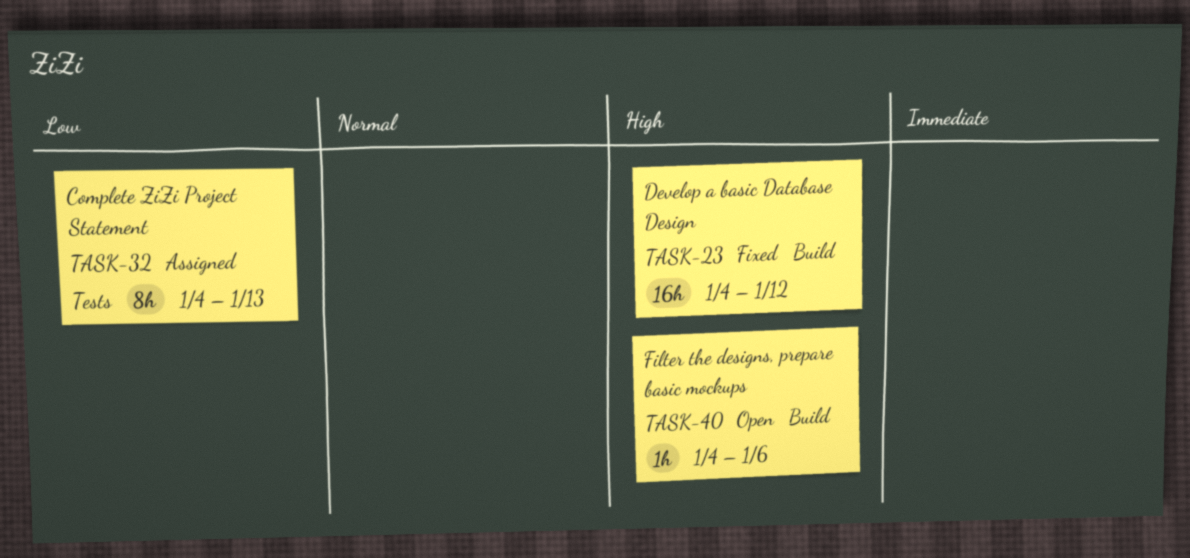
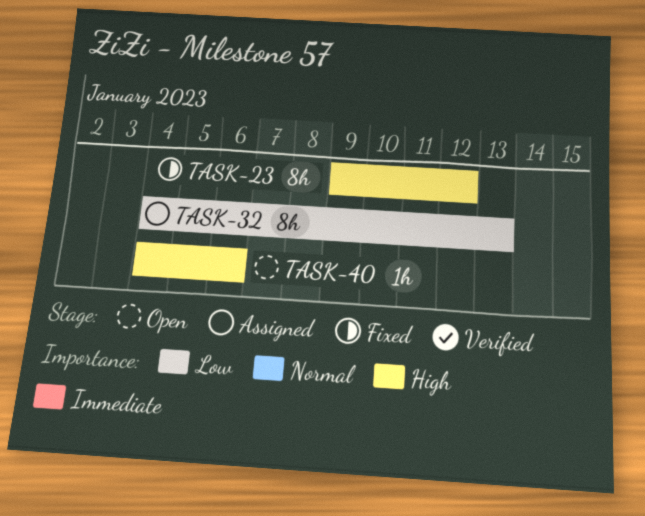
TASK-23, estimate: 16h -> 8h
TASK-23, start: Jan 4 -> Jan 9

